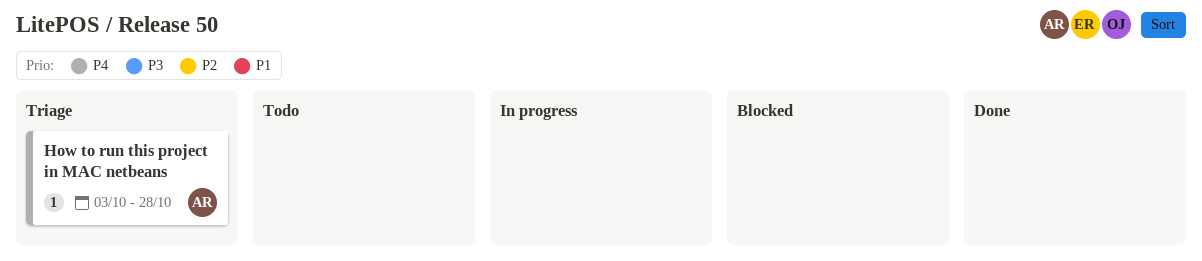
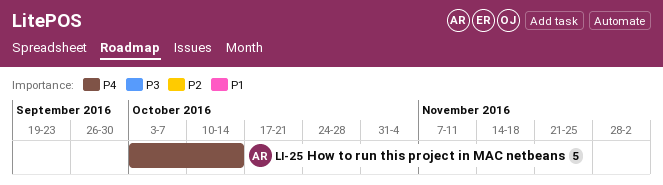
How to run this project in MAC netbeans, estimate: 1 -> 5
How to run this project in MAC netbeans, due: Oct 28 -> Oct 14

